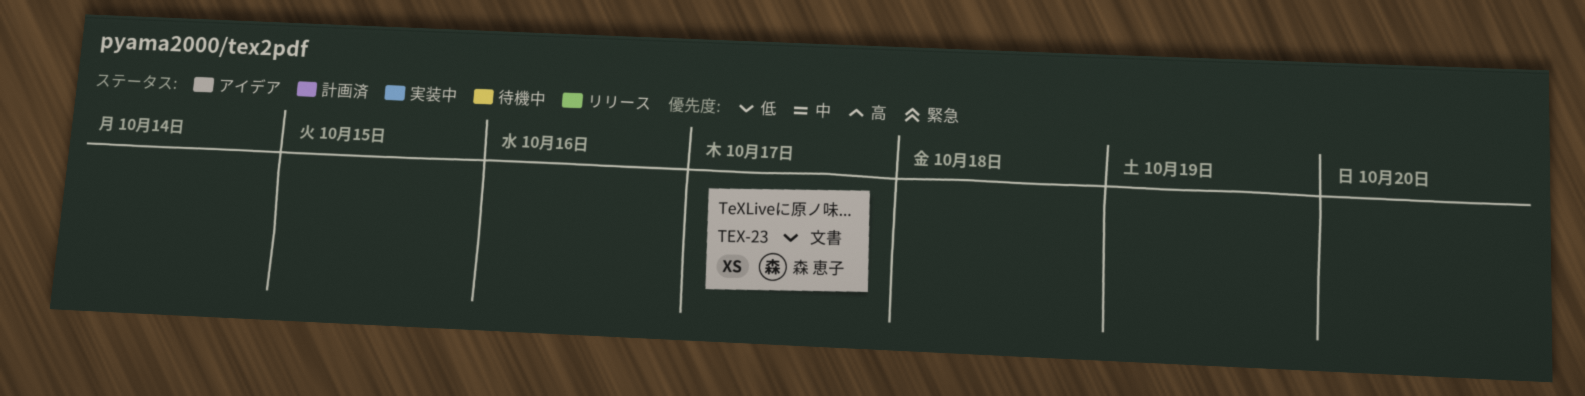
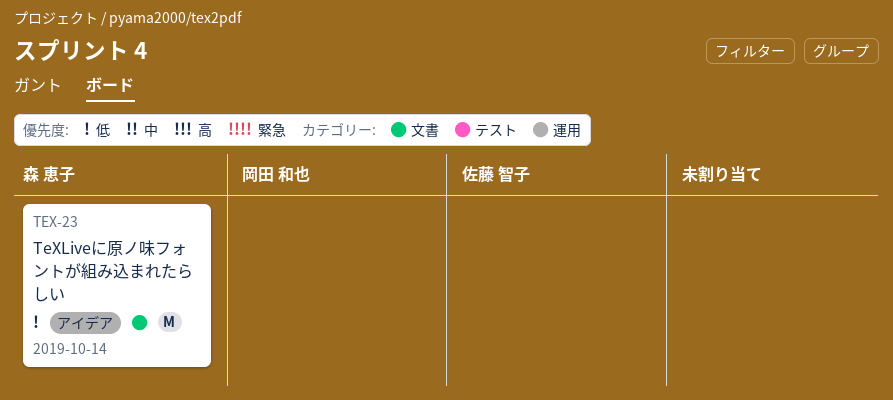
TEX-23, estimate: XS -> M
TEX-23, due: Oct 17 -> Oct 14

